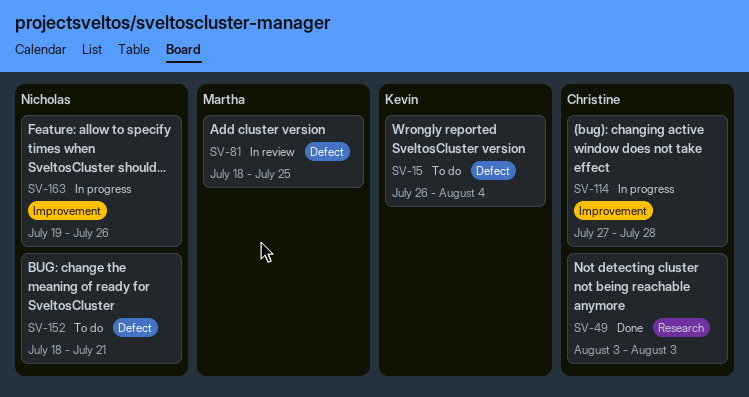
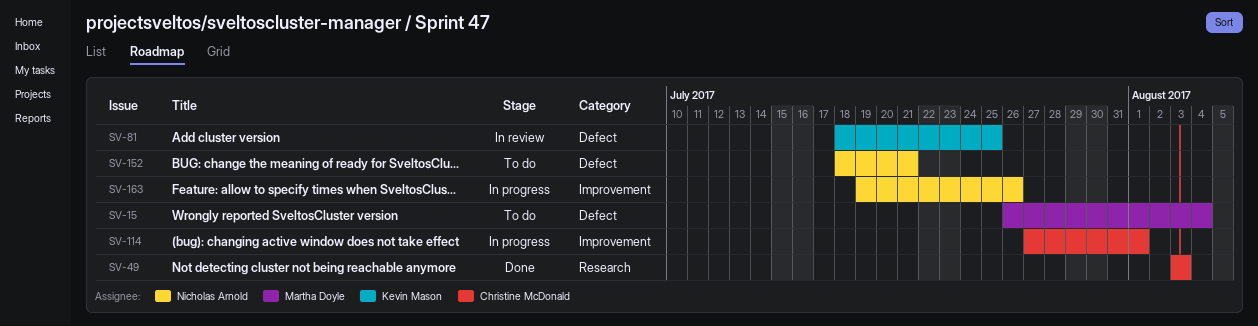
SV-15, owner: Kevin Mason -> Martha Doyle
SV-81, owner: Martha Doyle -> Kevin Mason
SV-114, due: Jul 28 -> Aug 1

